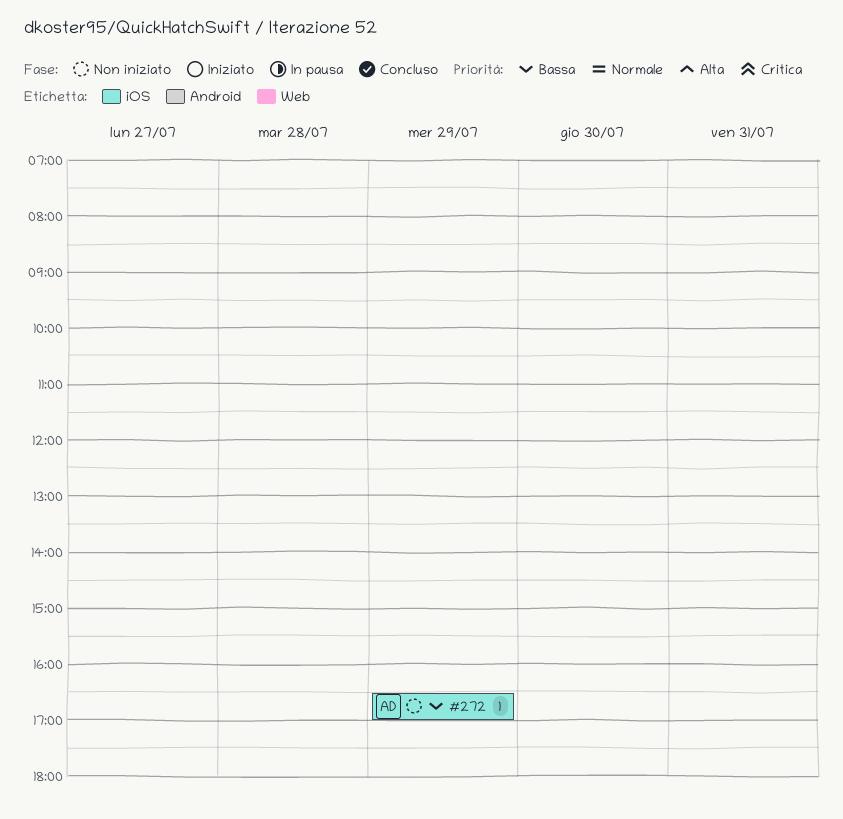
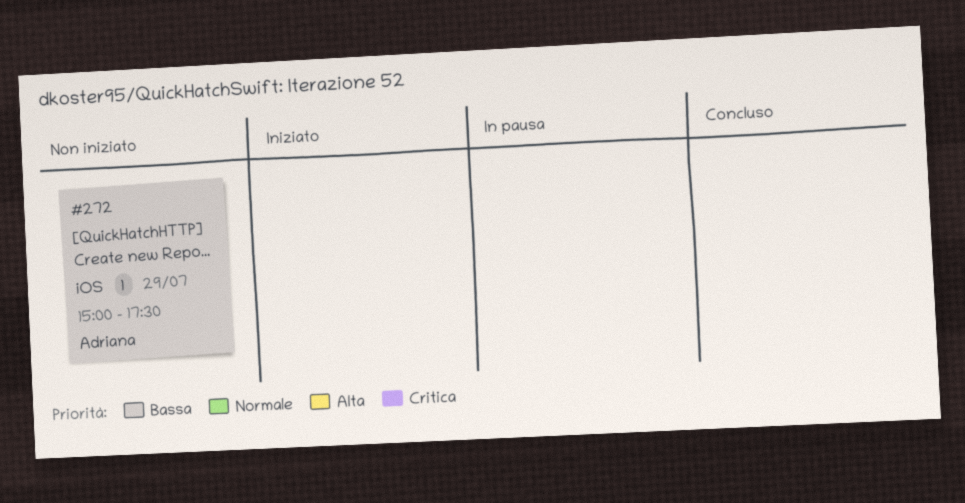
#272, begins: 16:30 -> 15:00
#272, ends: 17:00 -> 17:30

